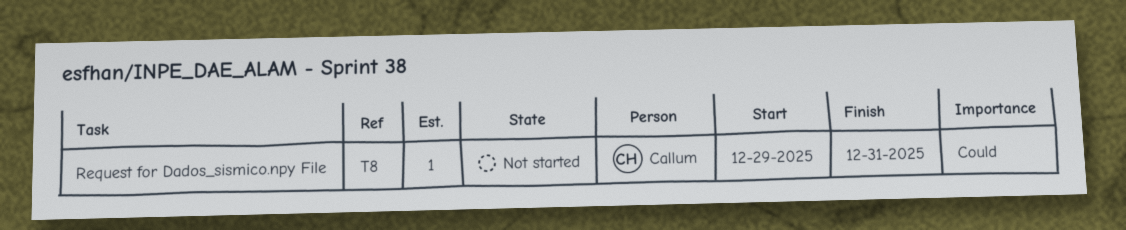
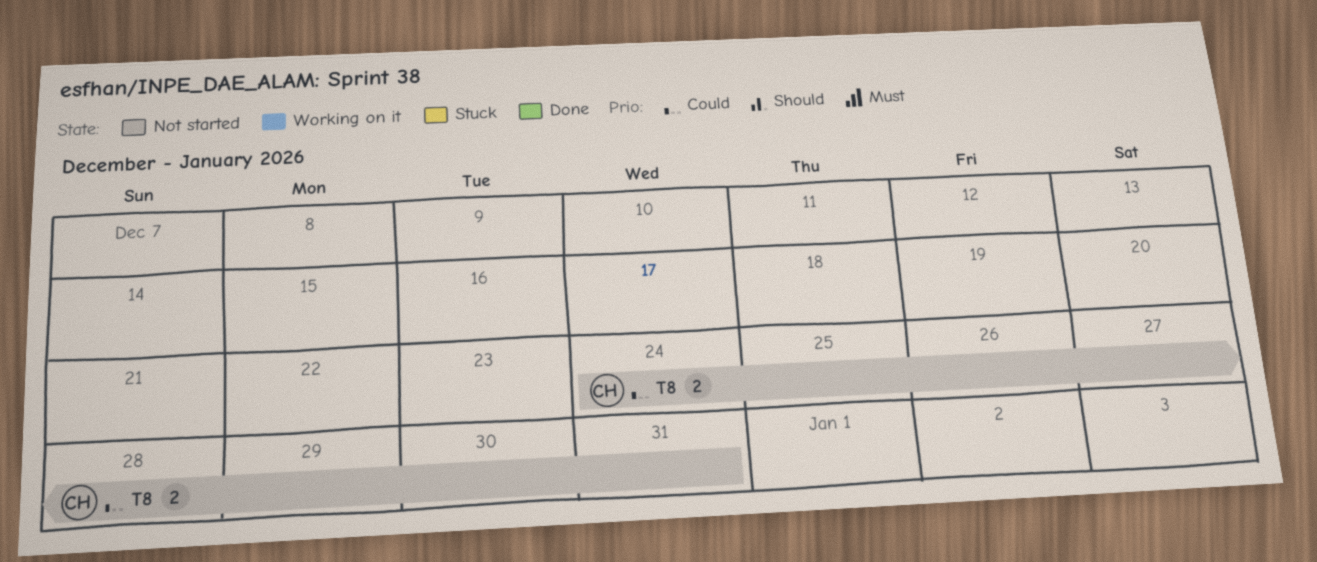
T8, estimate: 1 -> 2
T8, start: Dec 29 -> Dec 24

